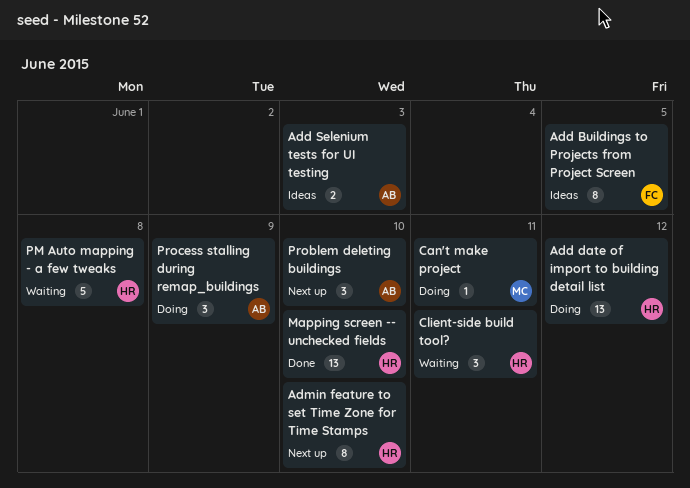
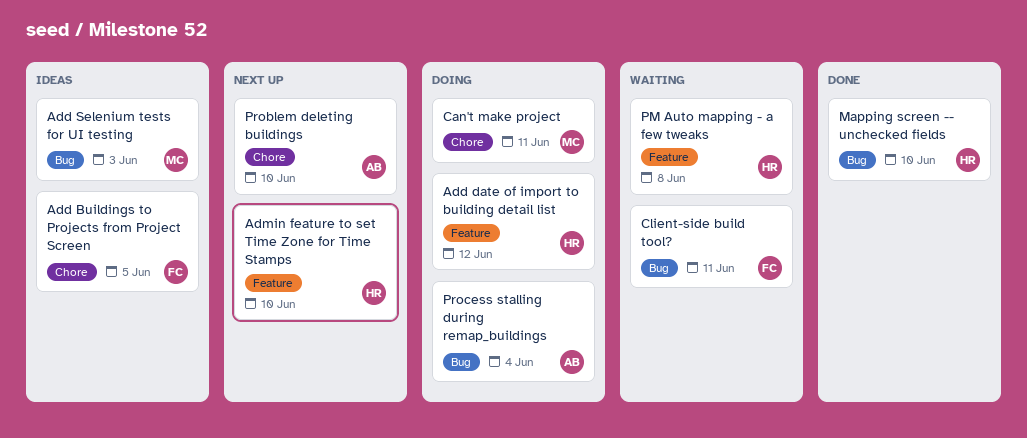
Add Selenium tests for UI testing, owner: AB -> MC
Client-side build tool?, owner: HR -> FC
Process stalling during remap_buildings, due: Jun 9 -> Jun 4

